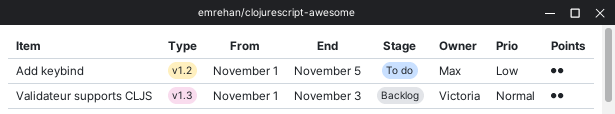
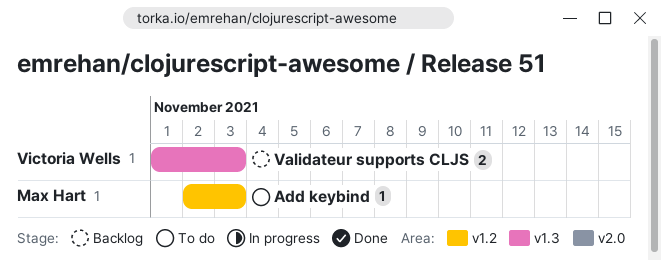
Add keybind, estimate: 2 -> 1
Add keybind, start: Nov 1 -> Nov 2
Add keybind, due: Nov 5 -> Nov 3

